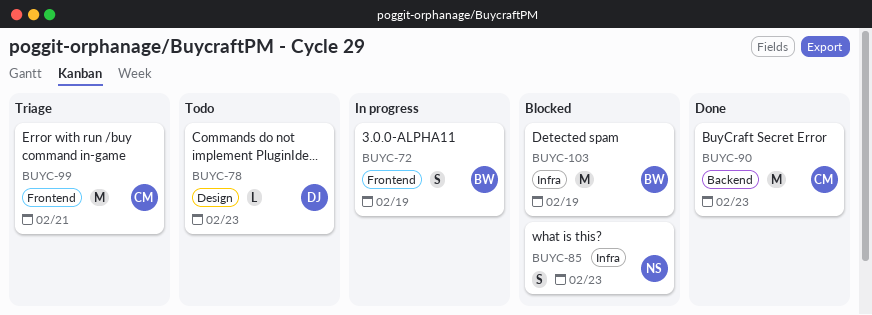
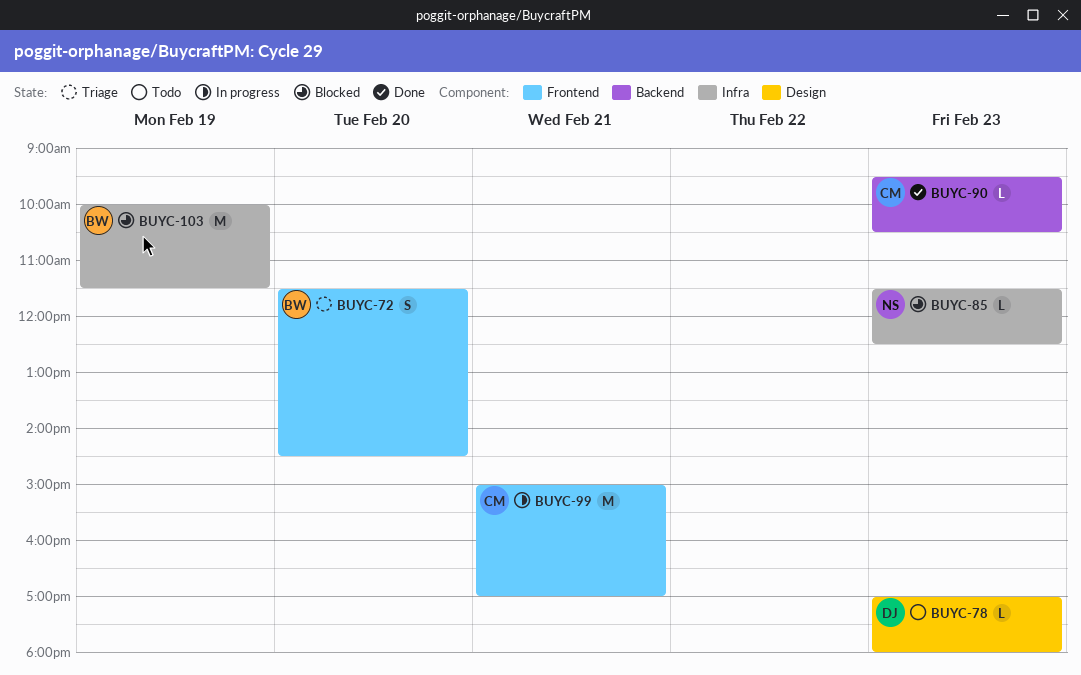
BUYC-72, status: In progress -> Triage
BUYC-72, day: Feb 19 -> Feb 20
BUYC-85, estimate: S -> L
BUYC-90, estimate: M -> L
BUYC-99, status: Triage -> In progress

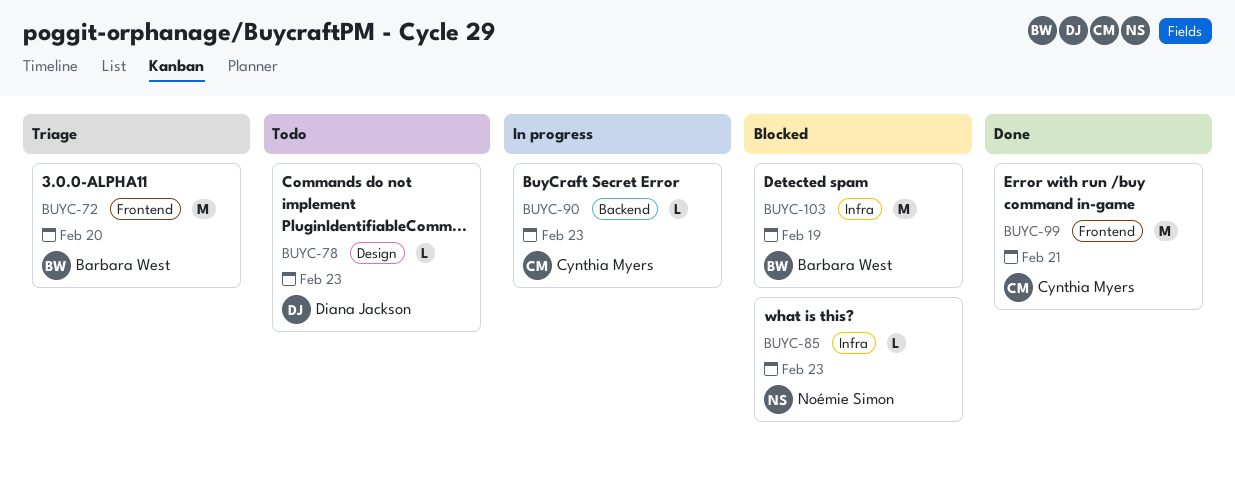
BUYC-72, estimate: S -> M
BUYC-90, status: Done -> In progress
BUYC-99, status: In progress -> Done

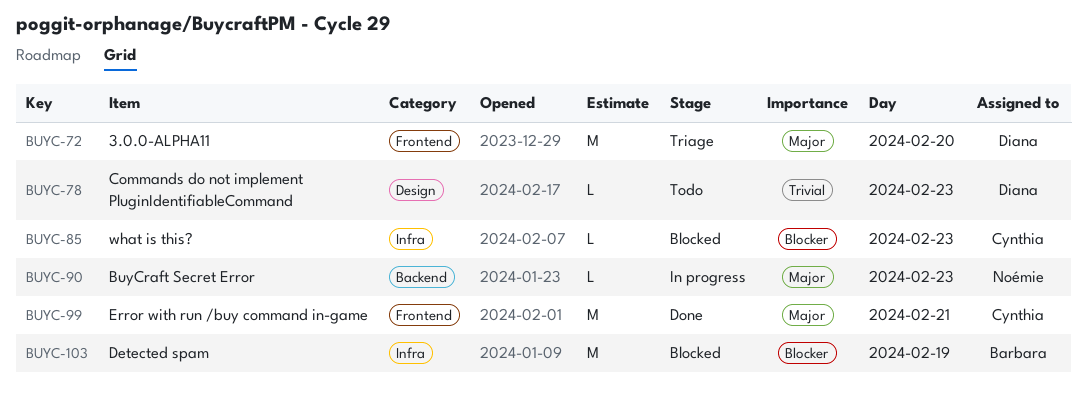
BUYC-72, owner: Barbara West -> Diana Jackson
BUYC-85, owner: Noémie Simon -> Cynthia Myers
BUYC-90, owner: Cynthia Myers -> Noémie Simon

